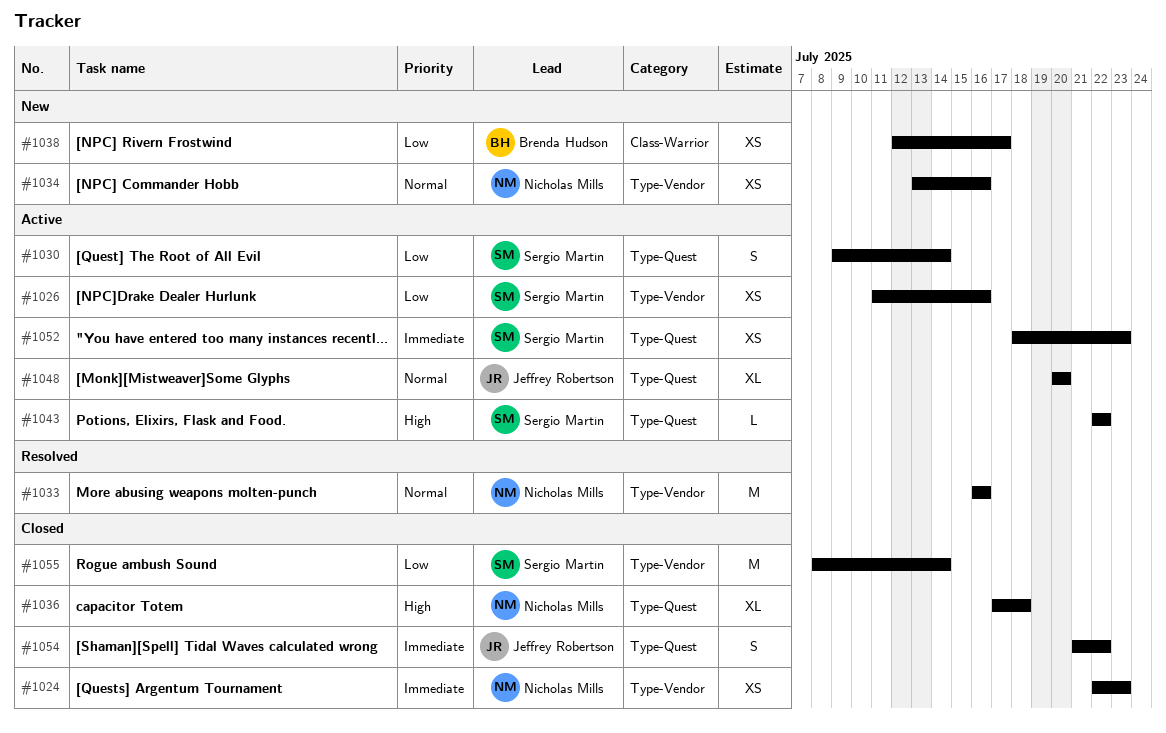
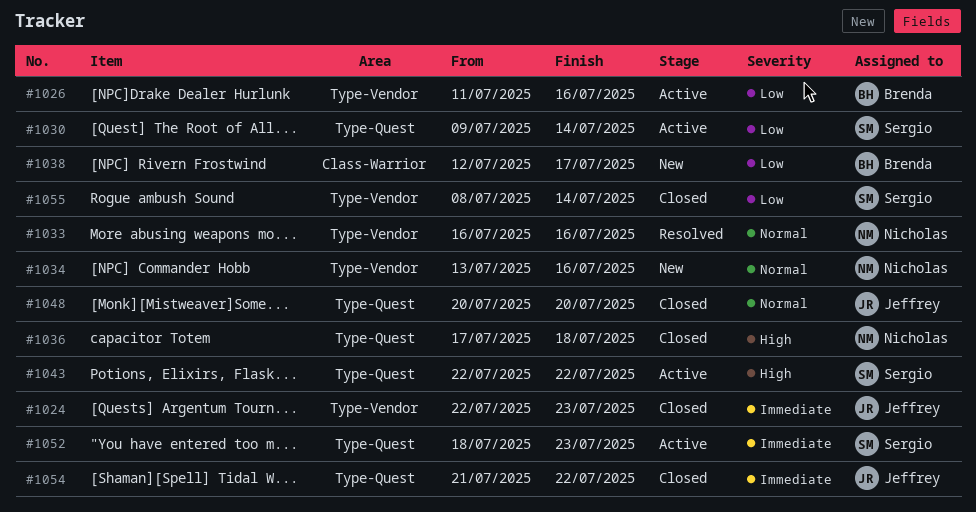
#1024, owner: Nicholas Mills -> Jeffrey Robertson
#1026, owner: Sergio Martín -> Brenda Hudson
#1048, status: Active -> Closed

